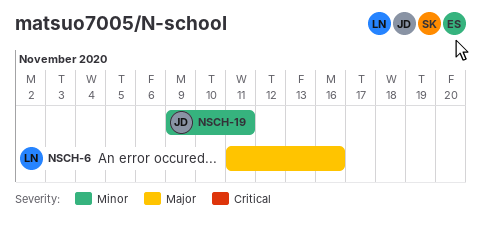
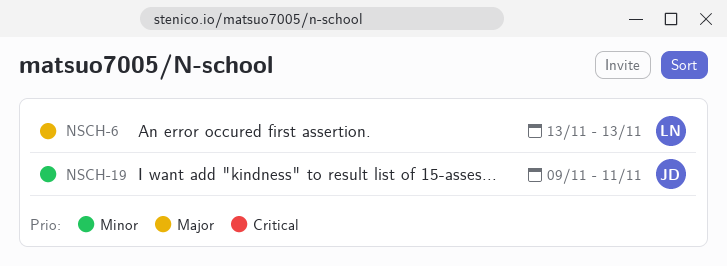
NSCH-6, start: Nov 11 -> Nov 13
NSCH-6, due: Nov 16 -> Nov 13

